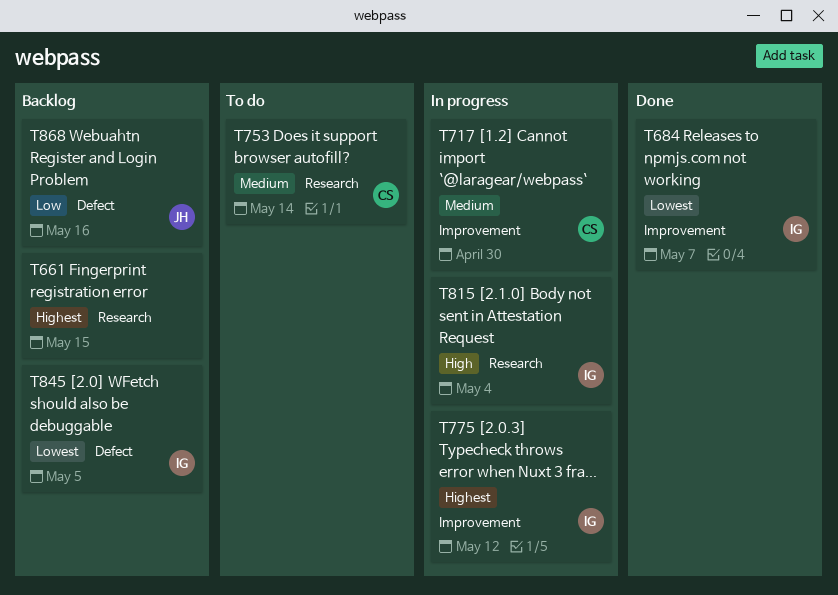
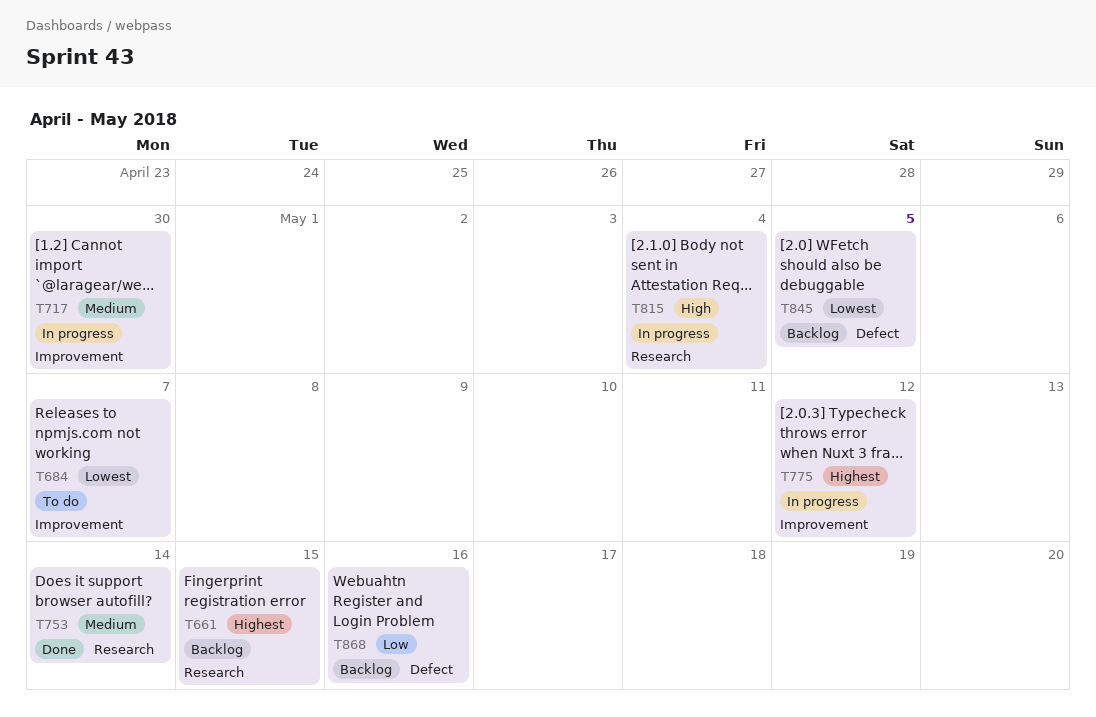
T684, status: Done -> To do
T753, status: To do -> Done

